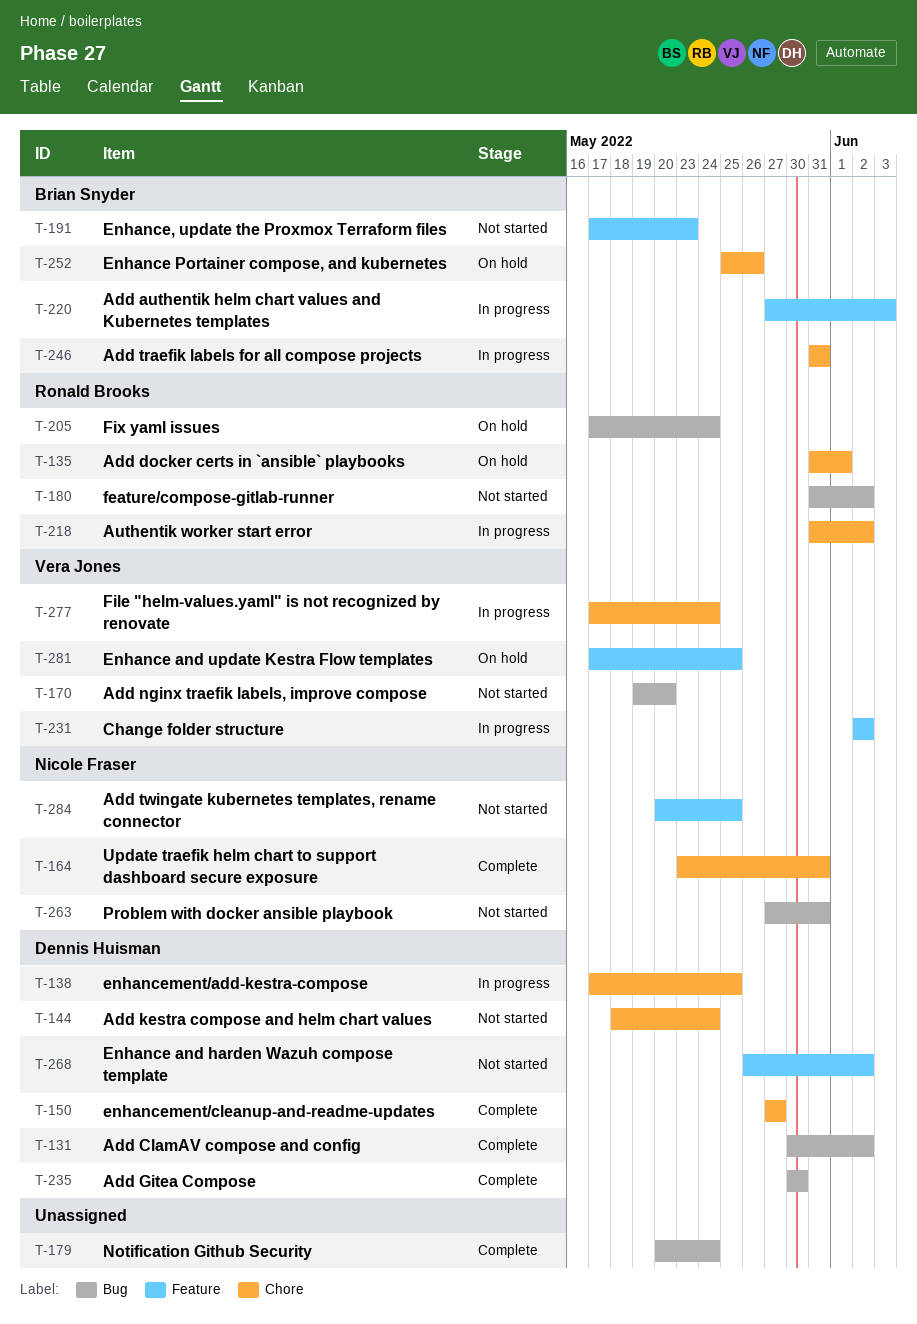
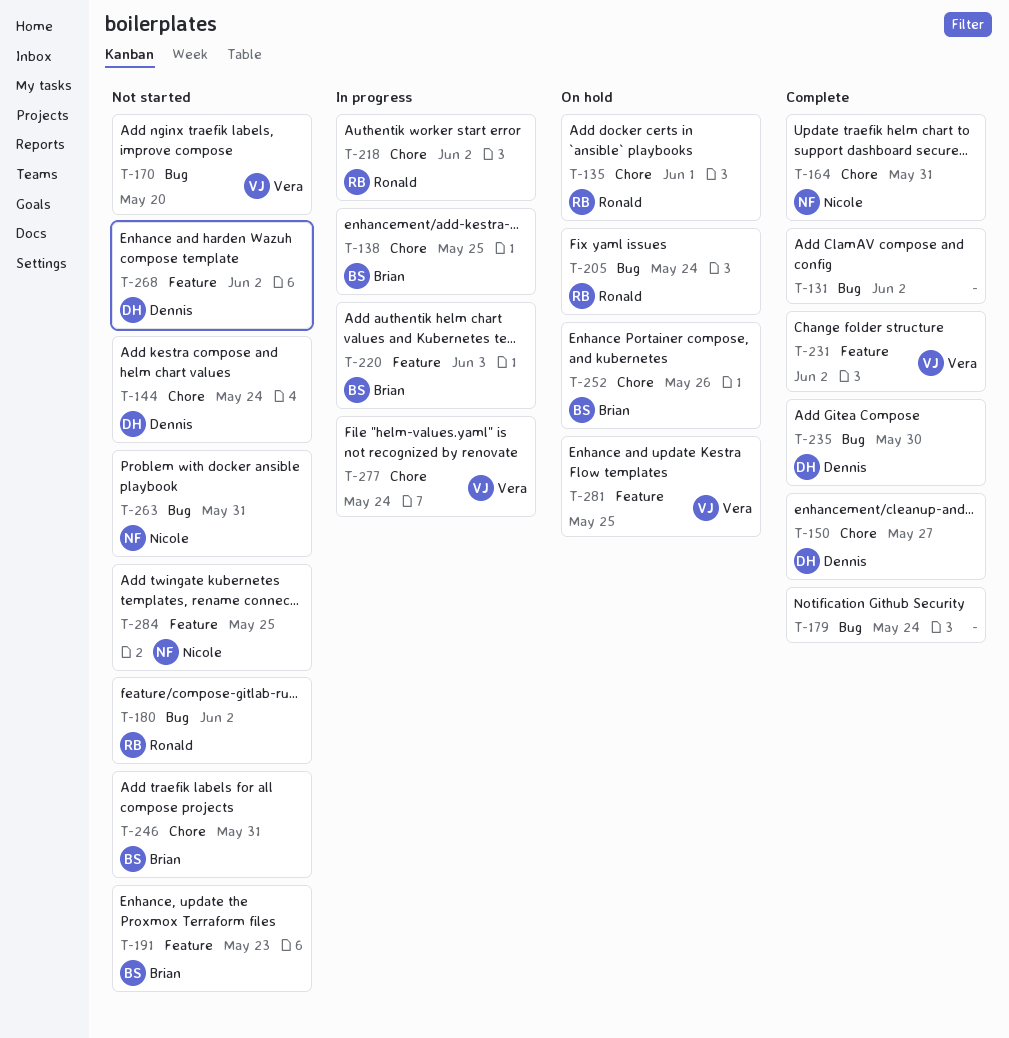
T-131, owner: Dennis Huisman -> none
T-138, owner: Dennis Huisman -> Brian Snyder
T-231, status: In progress -> Complete
T-246, status: In progress -> Not started

